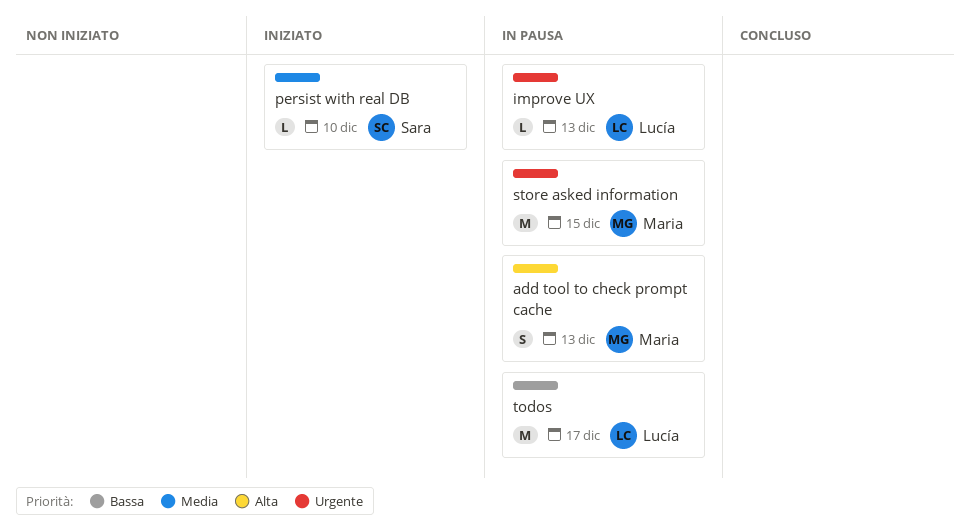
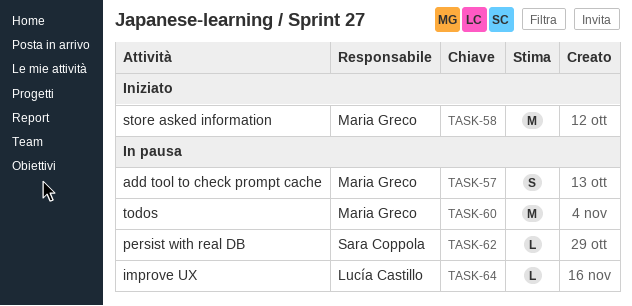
persist with real DB, status: Iniziato -> In pausa
store asked information, status: In pausa -> Iniziato
todos, owner: Lucía Castillo -> Maria Greco

